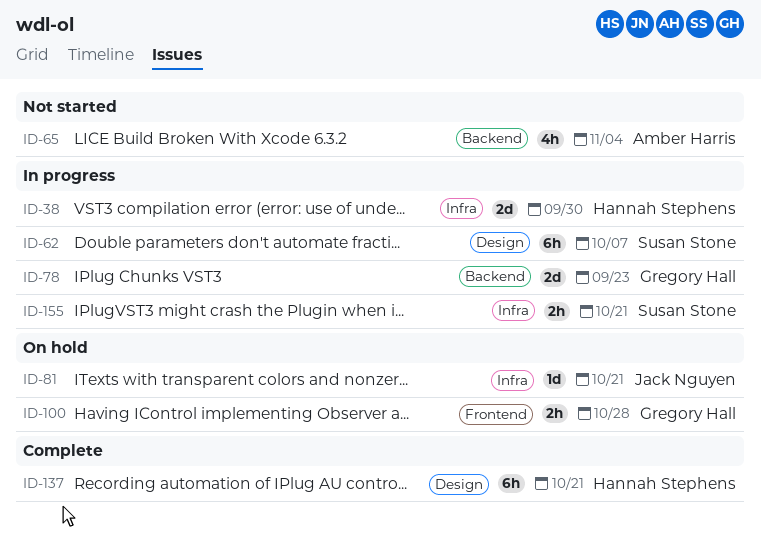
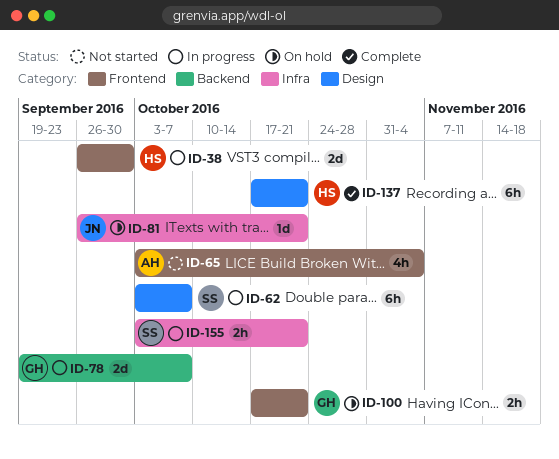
ID-38, label: Infra -> Frontend
ID-65, label: Backend -> Frontend
ID-78, due: Sep 23 -> Oct 7
ID-100, due: Oct 28 -> Oct 21

